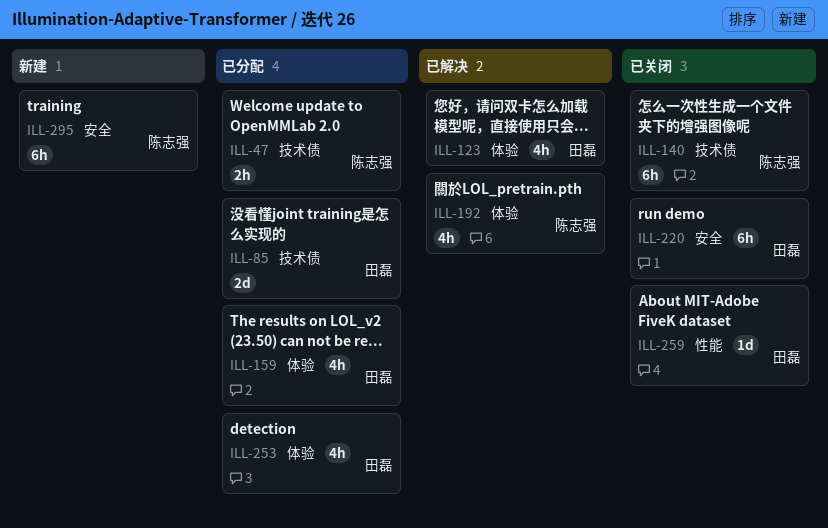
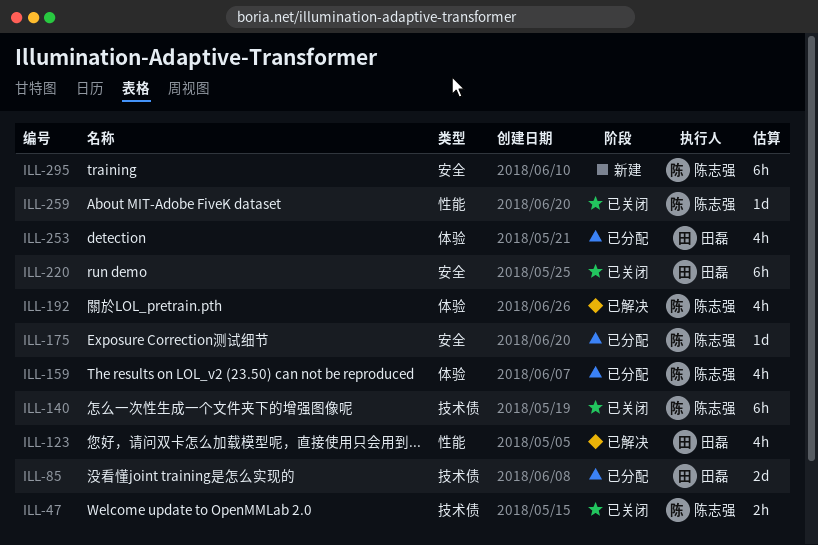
ILL-47, status: 已分配 -> 已关闭
ILL-123, label: 体验 -> 性能
ILL-159, owner: 田磊 -> 陈志强
ILL-175: none -> present
ILL-259, owner: 田磊 -> 陈志强

